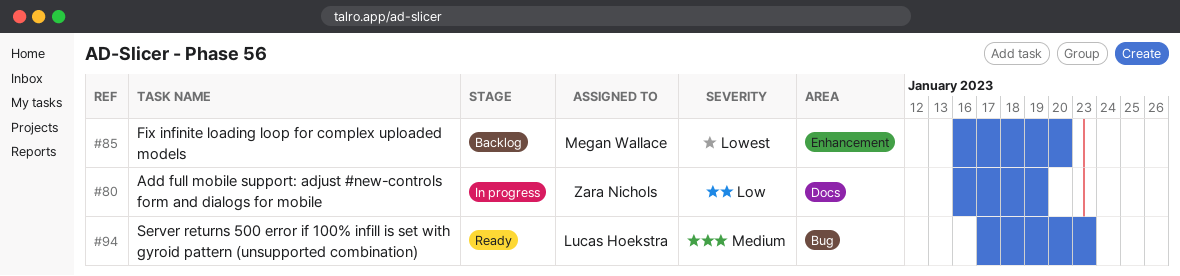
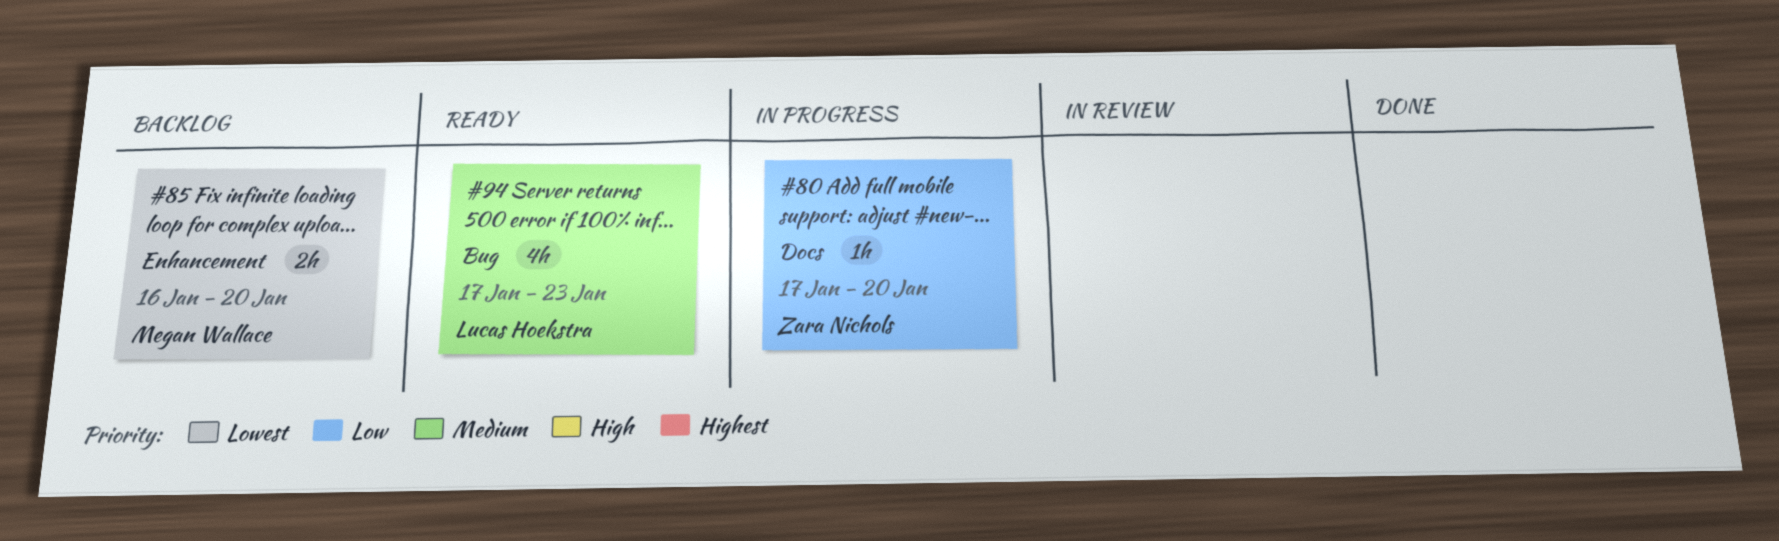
#80, start: Jan 16 -> Jan 17
#80, due: Jan 19 -> Jan 20

